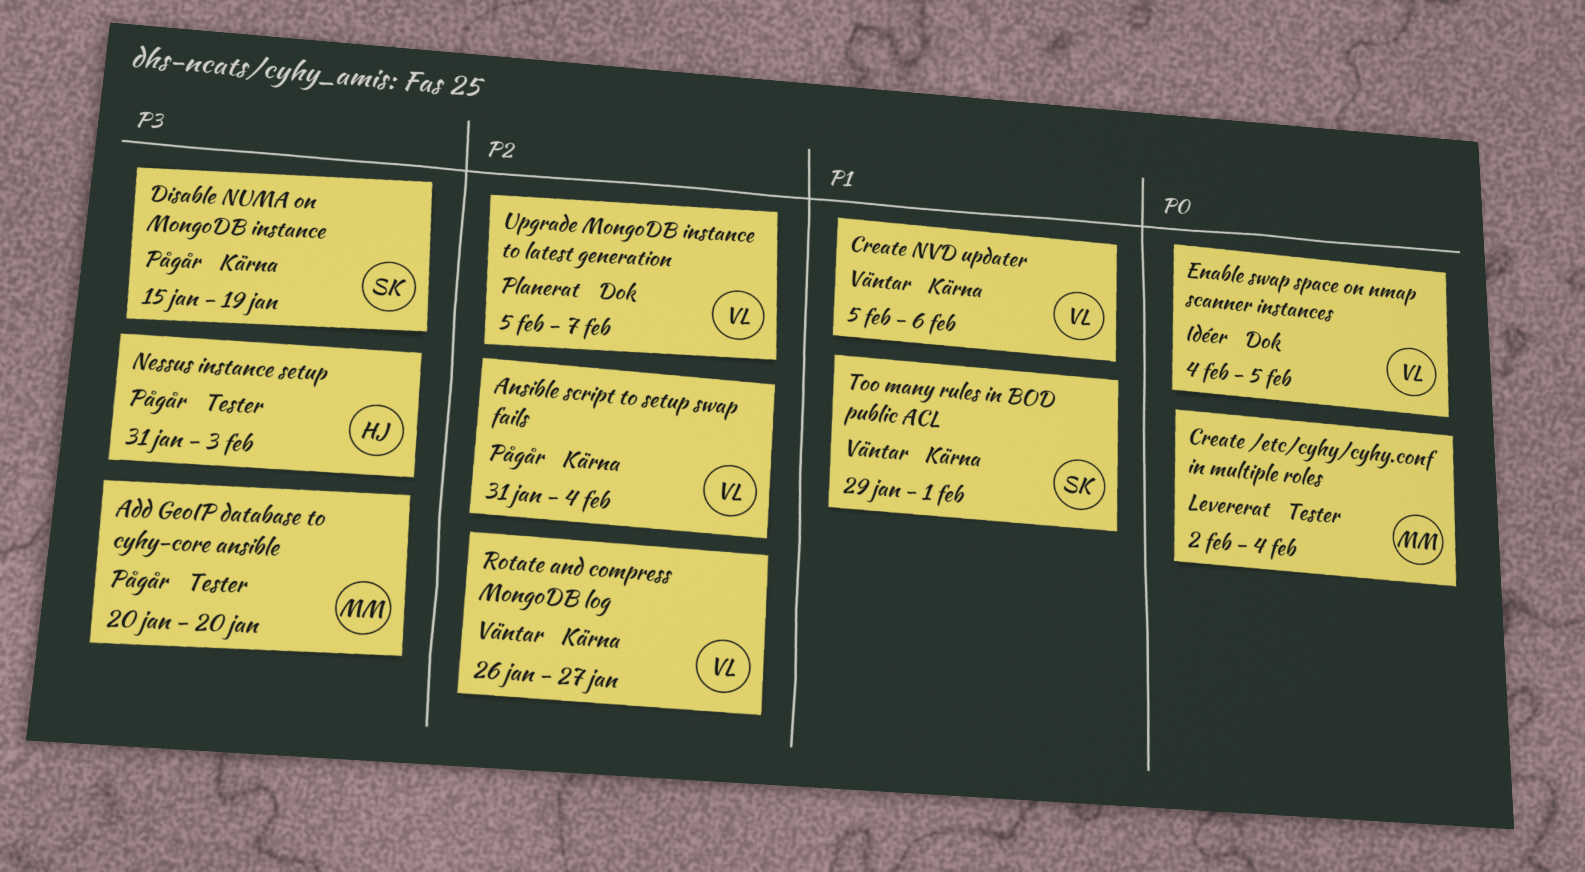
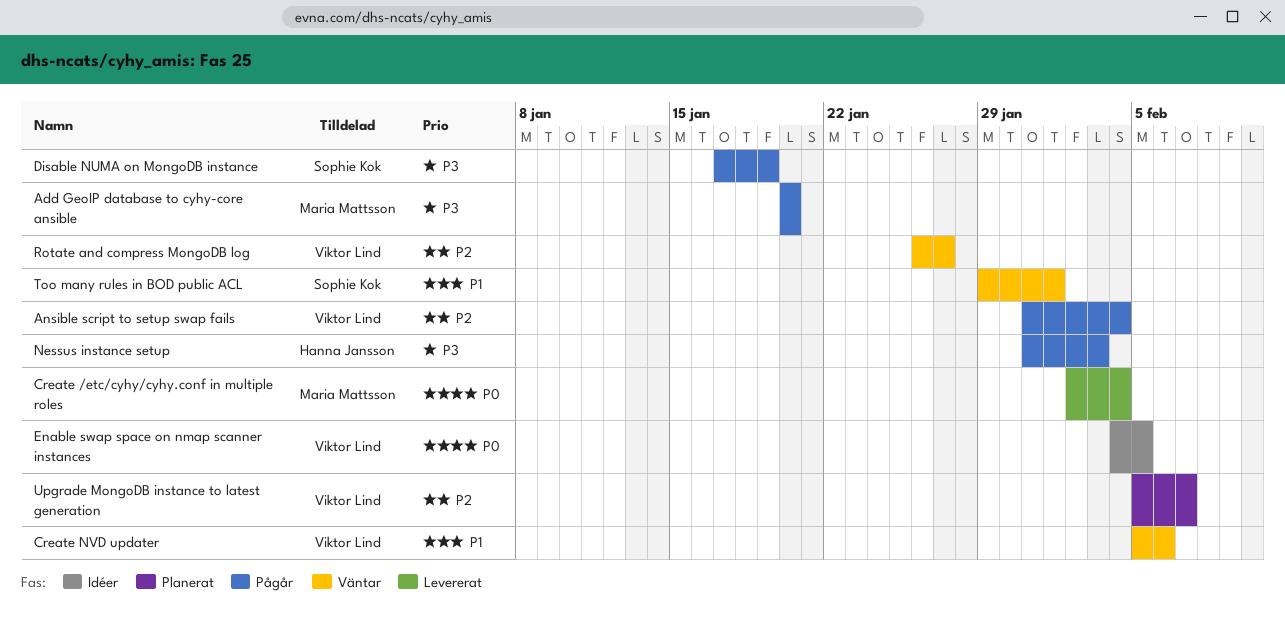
Disable NUMA on MongoDB instance, start: Jan 15 -> Jan 17

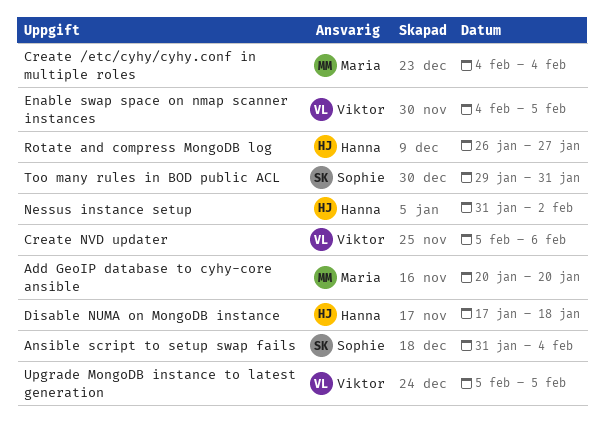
Ansible script to setup swap fails, owner: Viktor Lind -> Sophie Kok
Create /etc/cyhy/cyhy.conf in multiple roles, start: Feb 2 -> Feb 4
Disable NUMA on MongoDB instance, owner: Sophie Kok -> Hanna Jansson
Disable NUMA on MongoDB instance, due: Jan 19 -> Jan 18
Nessus instance setup, due: Feb 3 -> Feb 2
Rotate and compress MongoDB log, owner: Viktor Lind -> Hanna Jansson
Too many rules in BOD public ACL, due: Feb 1 -> Jan 31
Upgrade MongoDB instance to latest generation, due: Feb 7 -> Feb 5

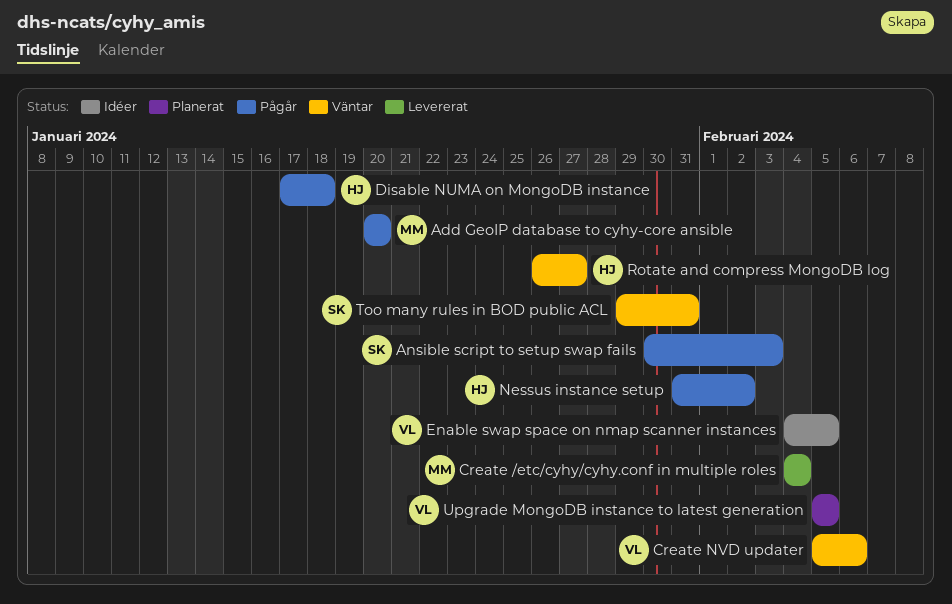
Ansible script to setup swap fails, start: Jan 31 -> Jan 30
Ansible script to setup swap fails, due: Feb 4 -> Feb 3

